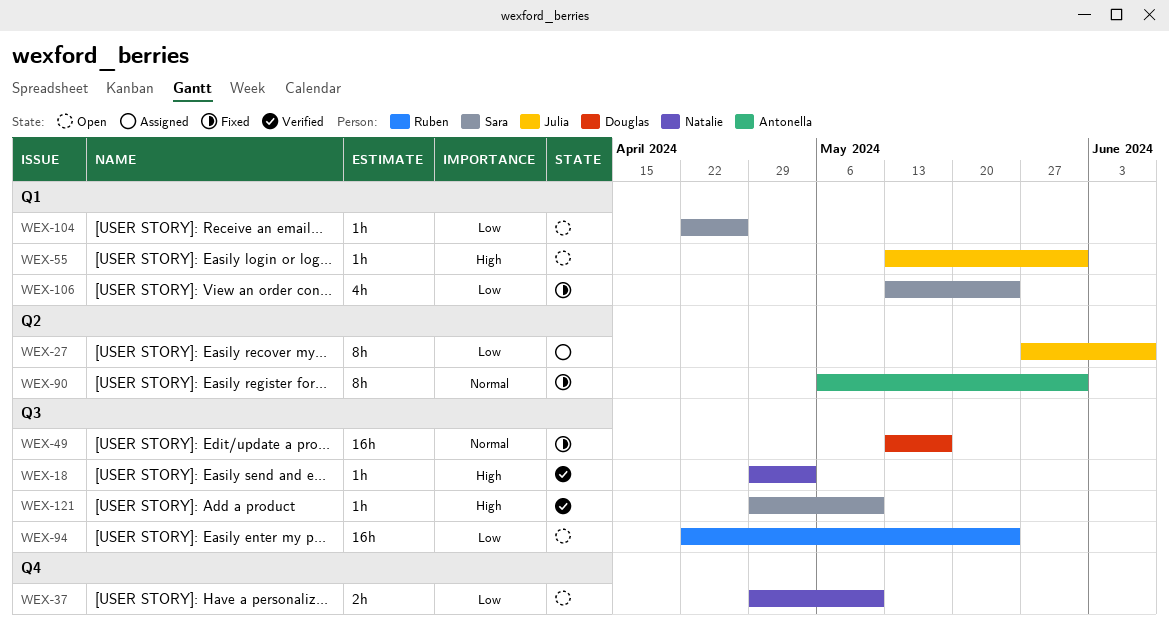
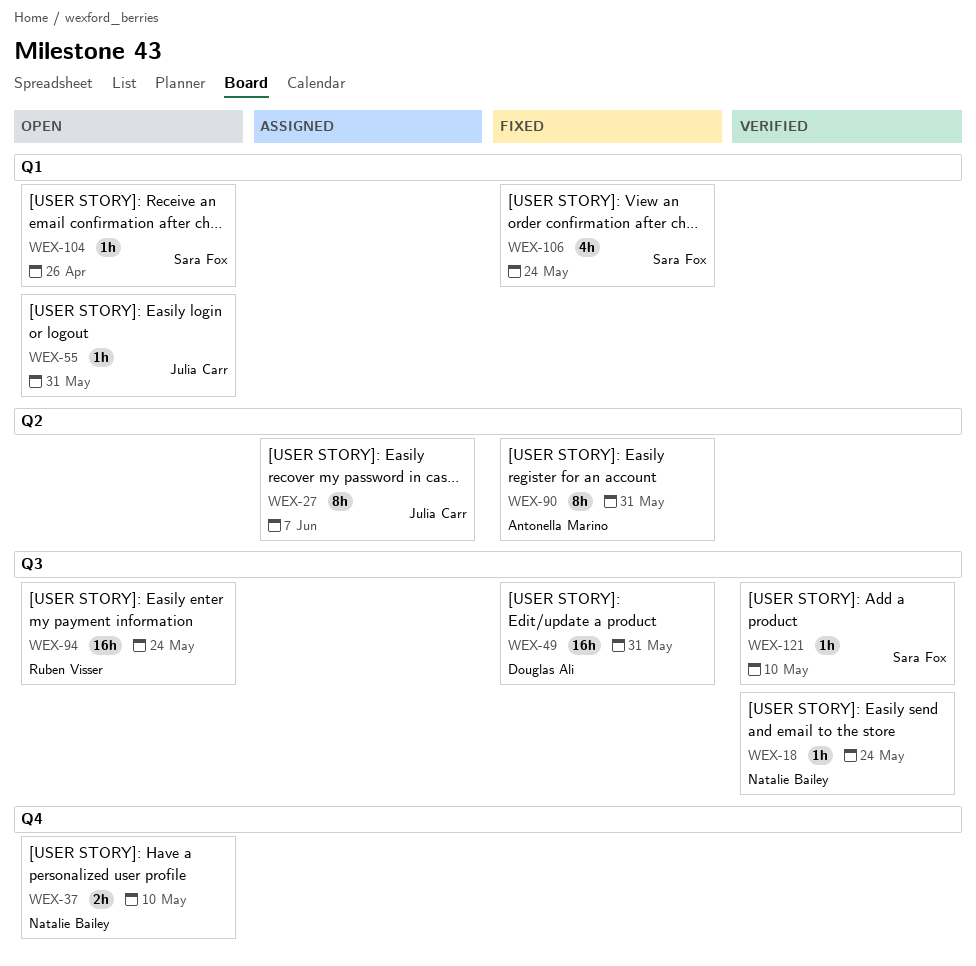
WEX-18, due: May 3 -> May 24
WEX-49, due: May 17 -> May 31

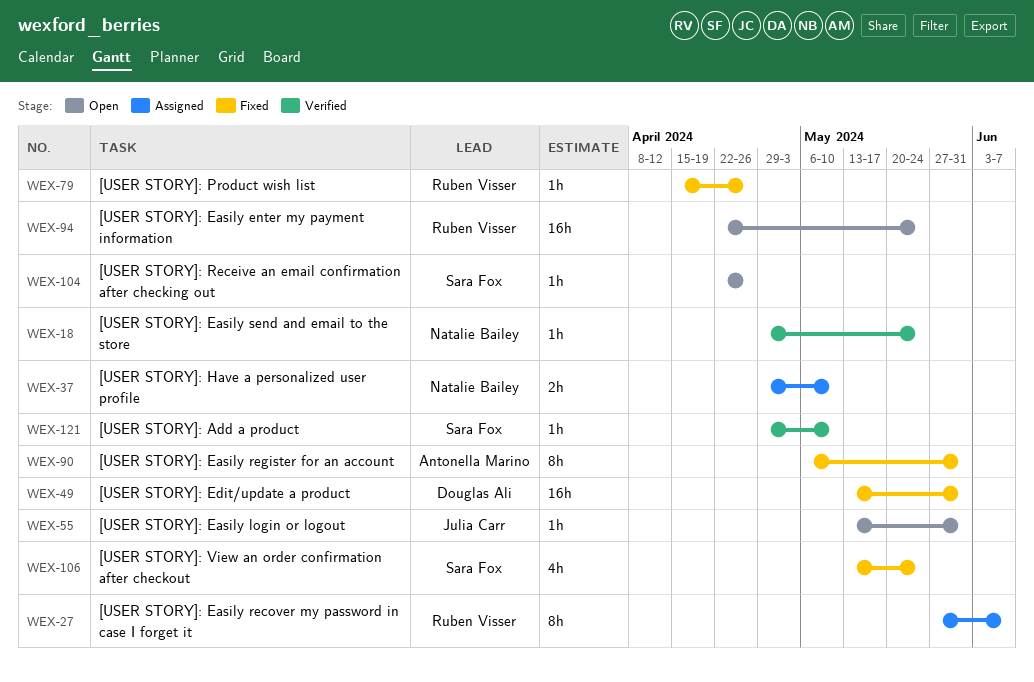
WEX-27, owner: Julia Carr -> Ruben Visser
WEX-37, status: Open -> Assigned
WEX-79: none -> present

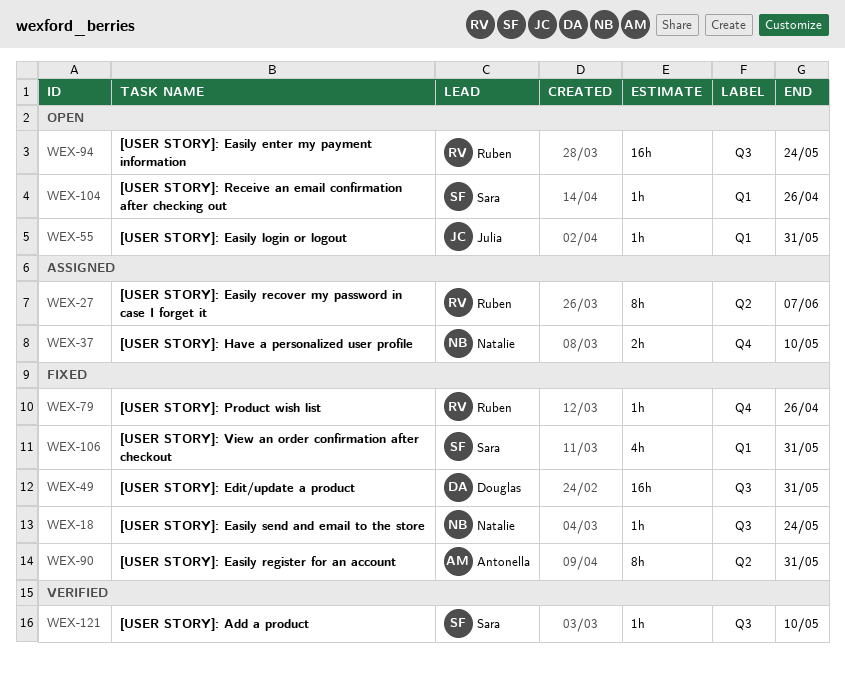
WEX-18, status: Verified -> Fixed
WEX-106, due: May 24 -> May 31

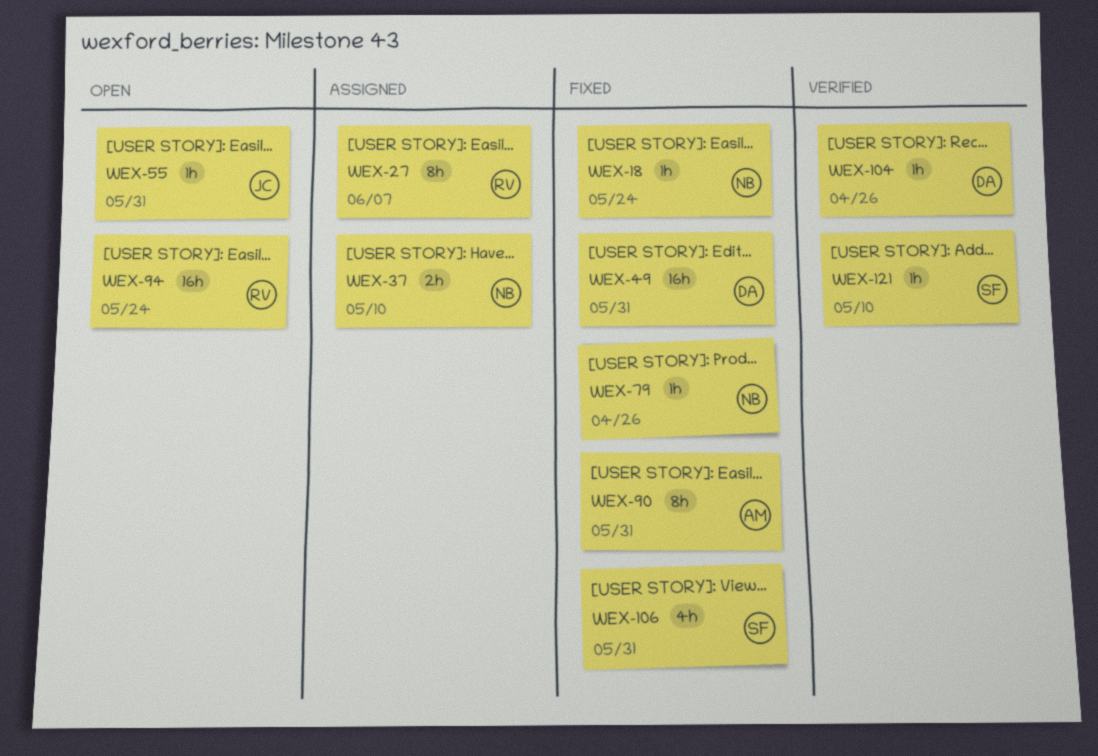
WEX-79, owner: Ruben -> Natalie
WEX-104, status: Open -> Verified
WEX-104, owner: Sara -> Douglas

